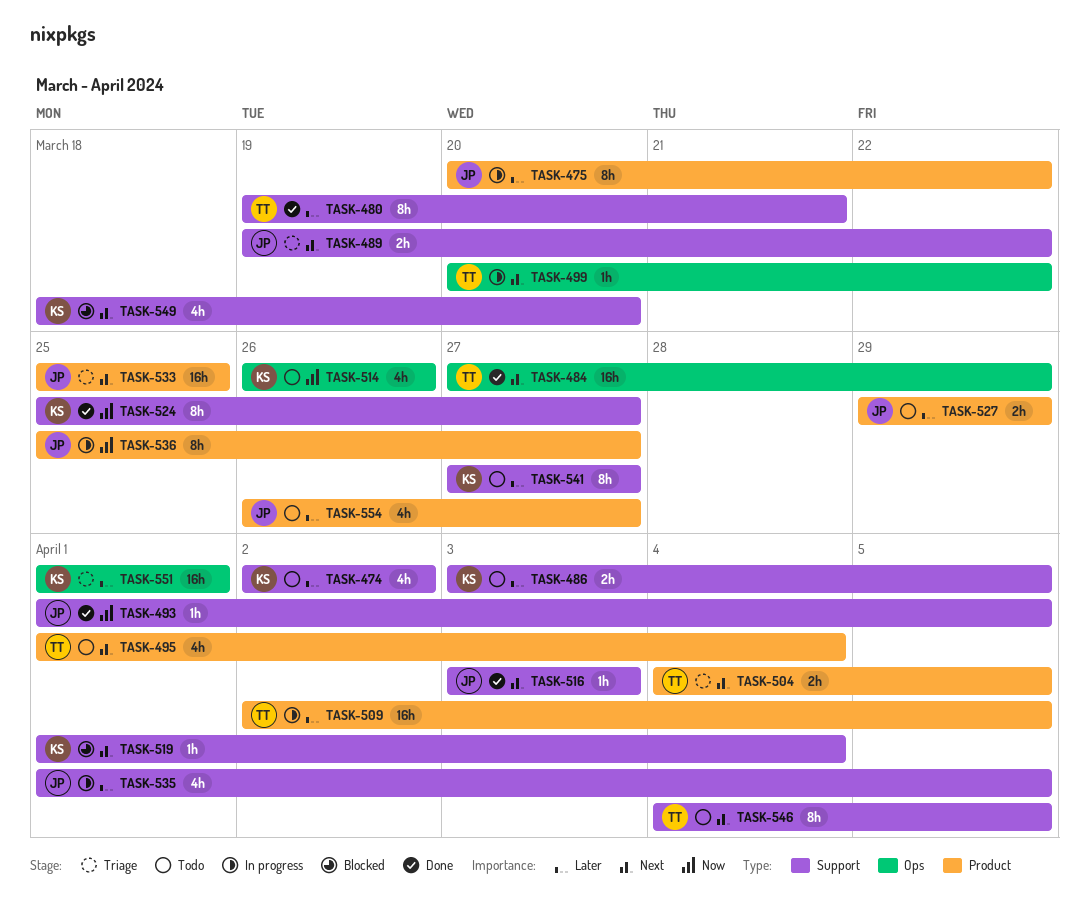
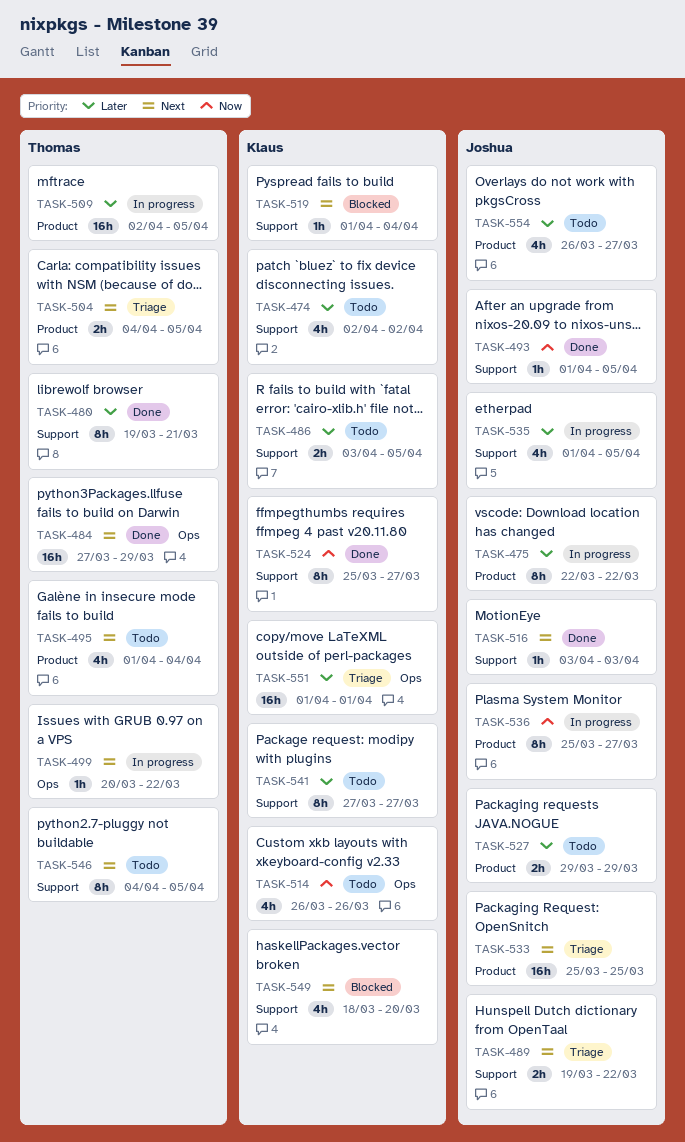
TASK-475, start: Mar 20 -> Mar 22

